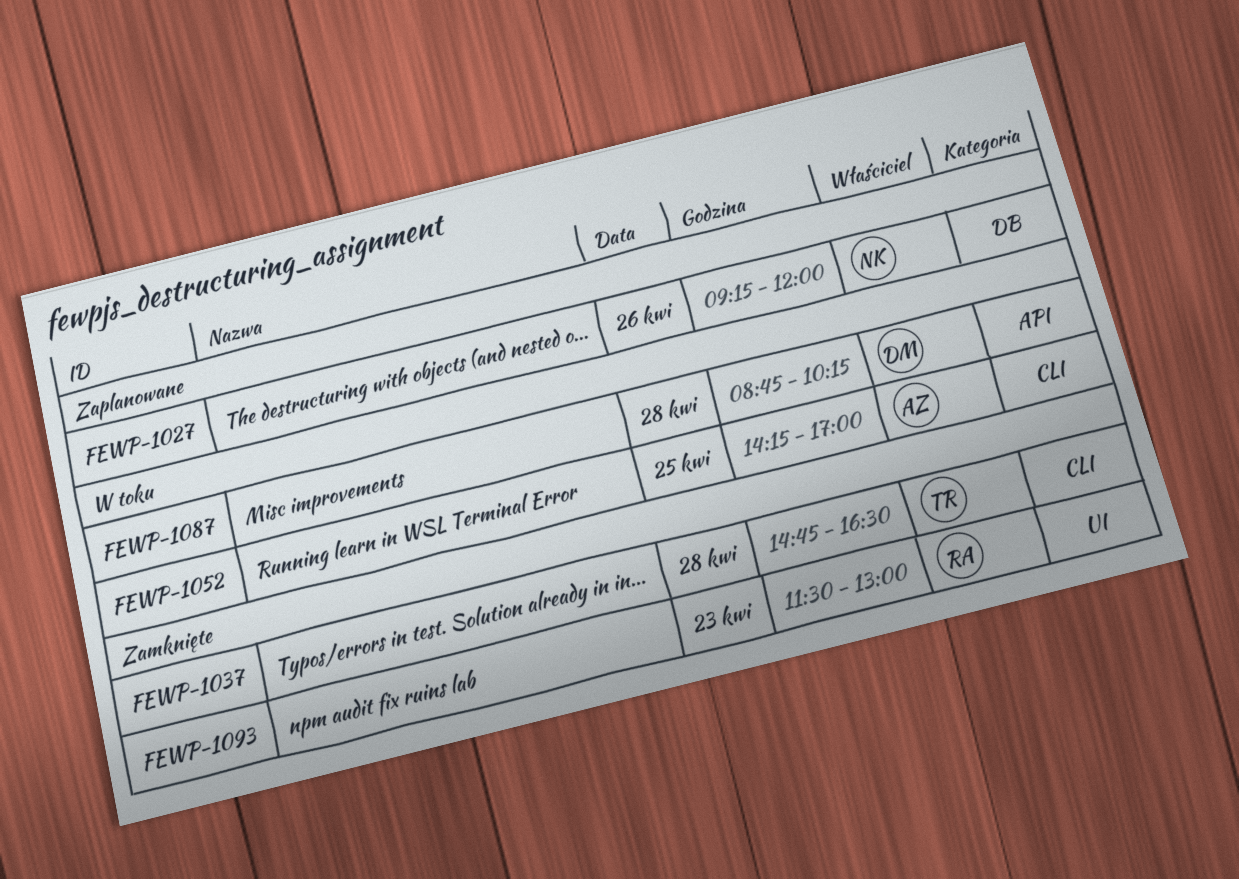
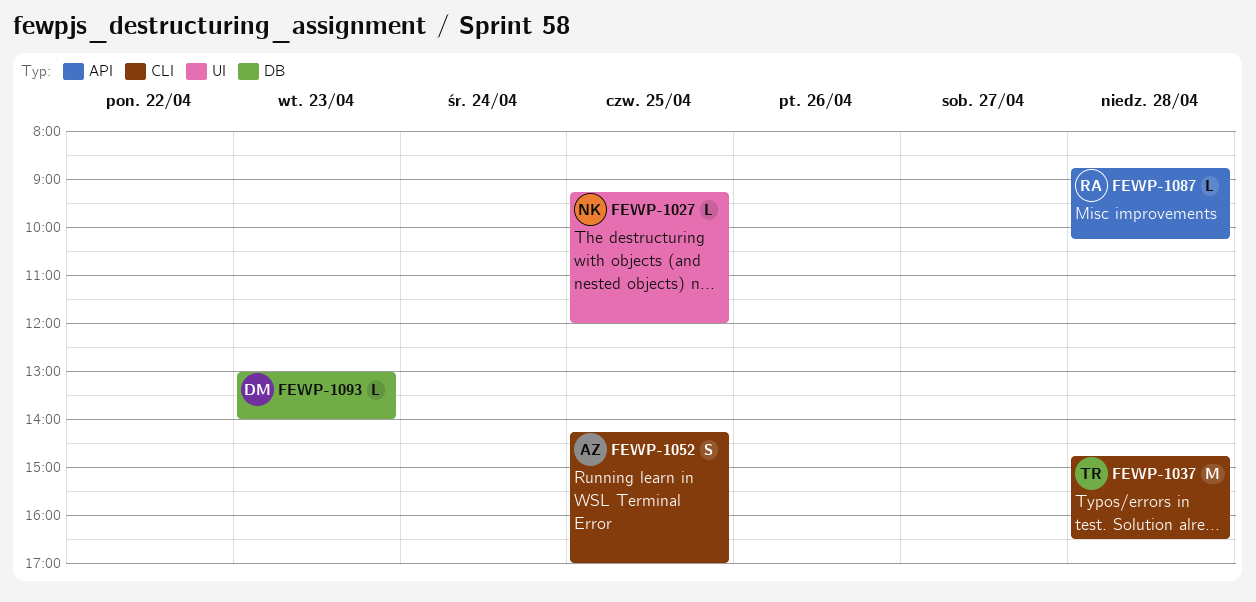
FEWP-1027, label: DB -> UI
FEWP-1027, day: Apr 26 -> Apr 25
FEWP-1087, owner: DM -> RA
FEWP-1093, owner: RA -> DM
FEWP-1093, label: UI -> DB
FEWP-1093, begins: 11:30 -> 13:00
FEWP-1093, ends: 13:00 -> 14:00

